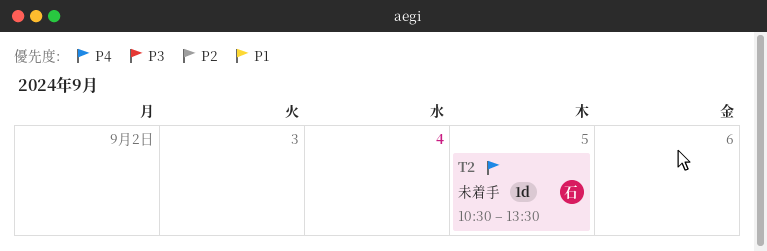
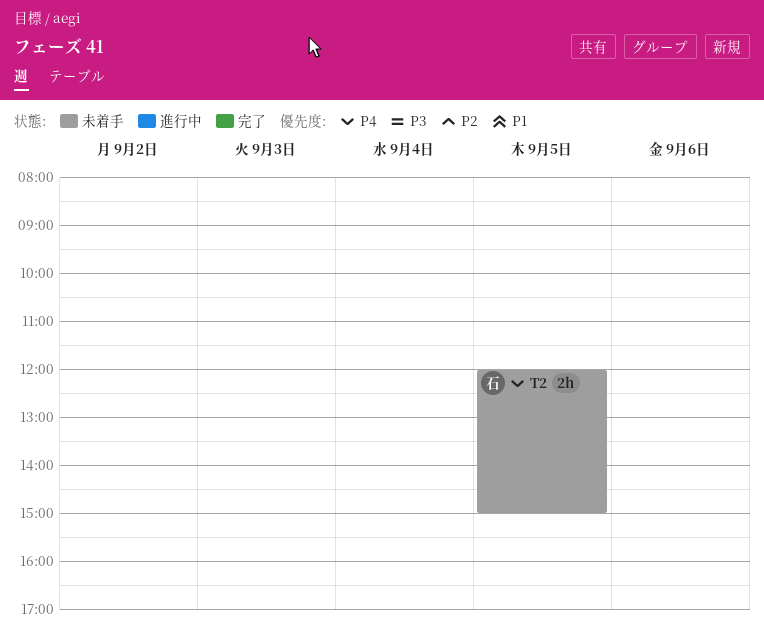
T2, estimate: 1d -> 2h
T2, begins: 10:30 -> 12:00
T2, ends: 13:30 -> 15:00

